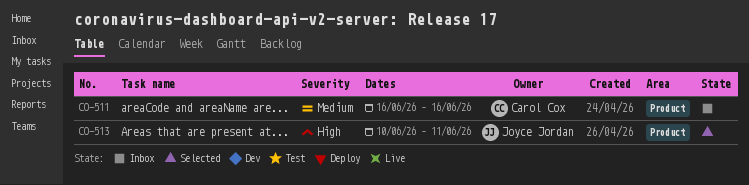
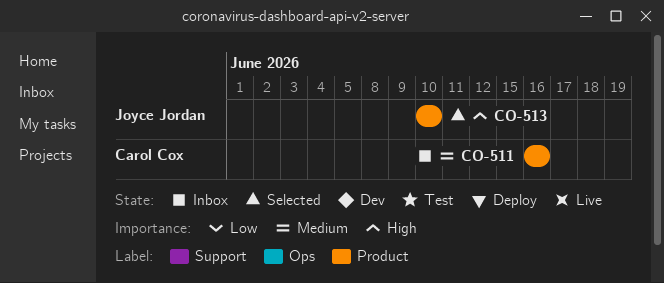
CO-513, due: Jun 11 -> Jun 10

